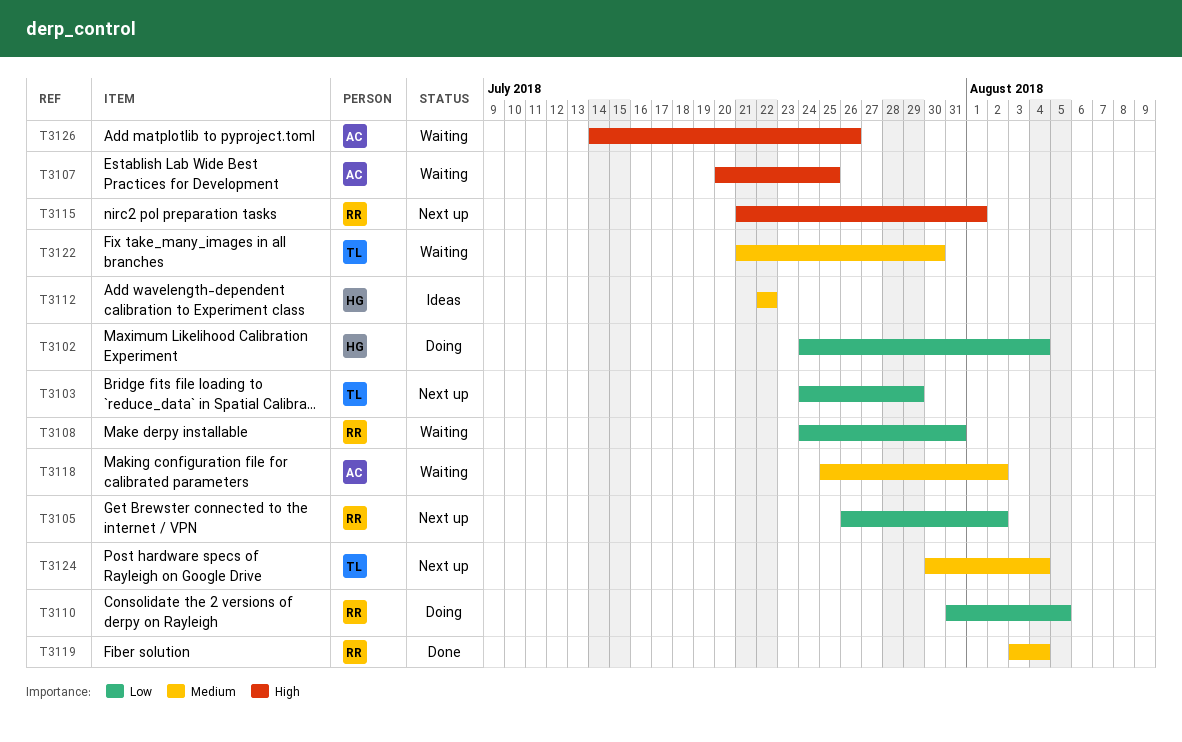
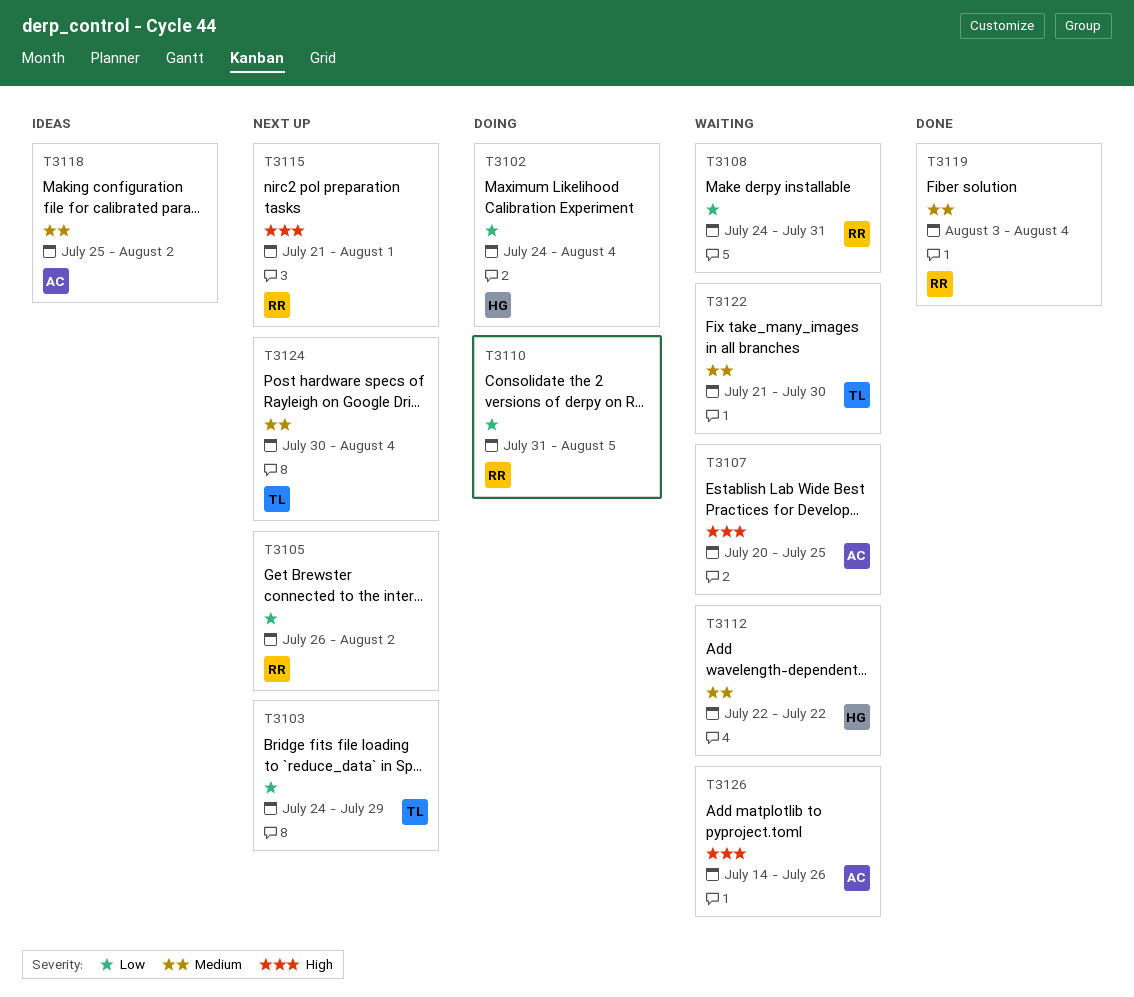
T3112, status: Ideas -> Waiting
T3118, status: Waiting -> Ideas

